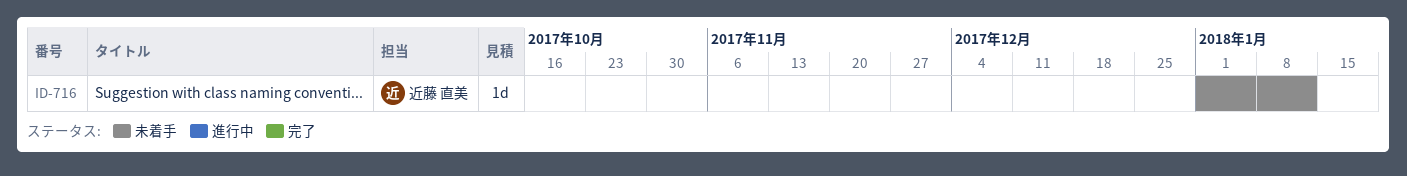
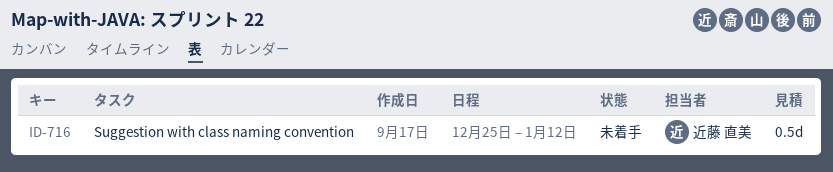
ID-716, estimate: 1d -> 0.5d
ID-716, start: Jan 1 -> Dec 25

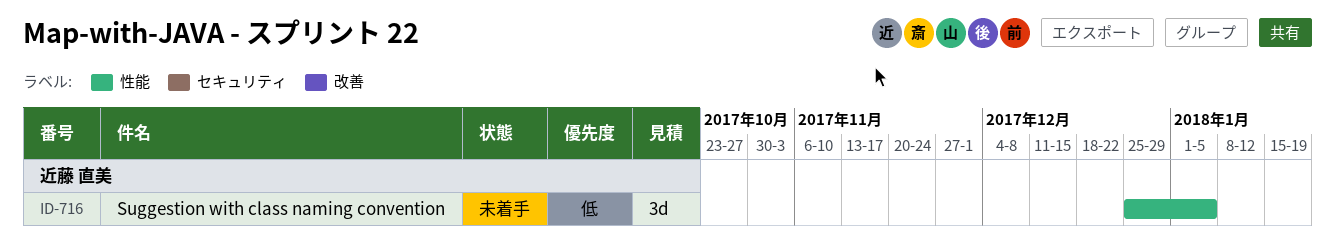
ID-716, estimate: 0.5d -> 3d
ID-716, due: Jan 12 -> Jan 5

